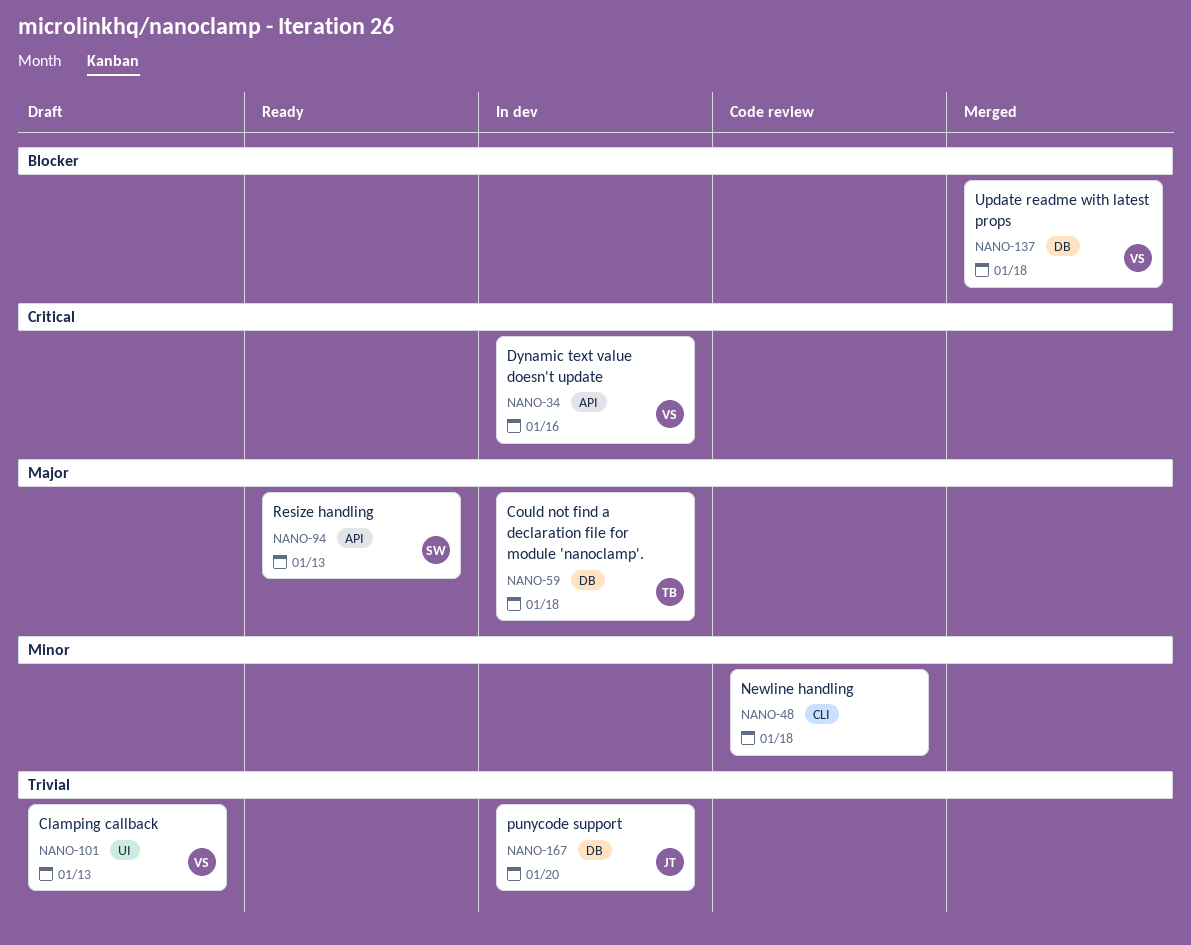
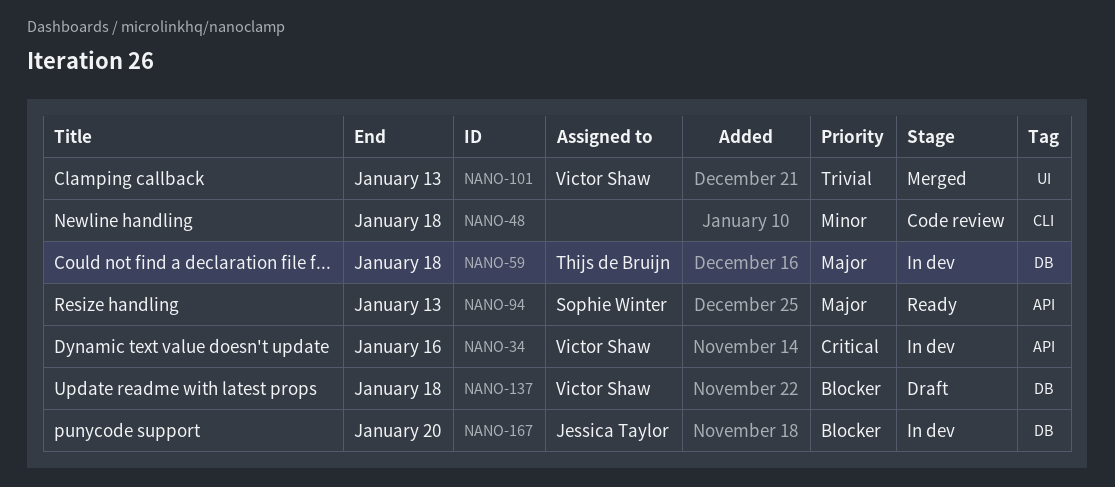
NANO-101, status: Draft -> Merged
NANO-137, status: Merged -> Draft
NANO-167, priority: Trivial -> Blocker

